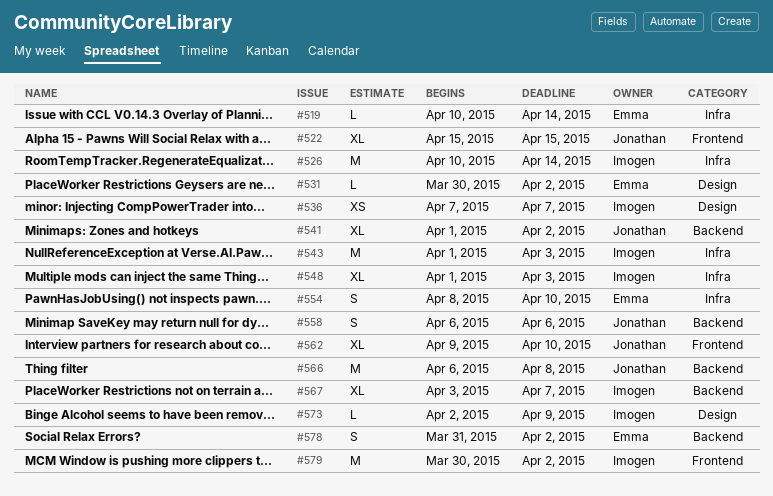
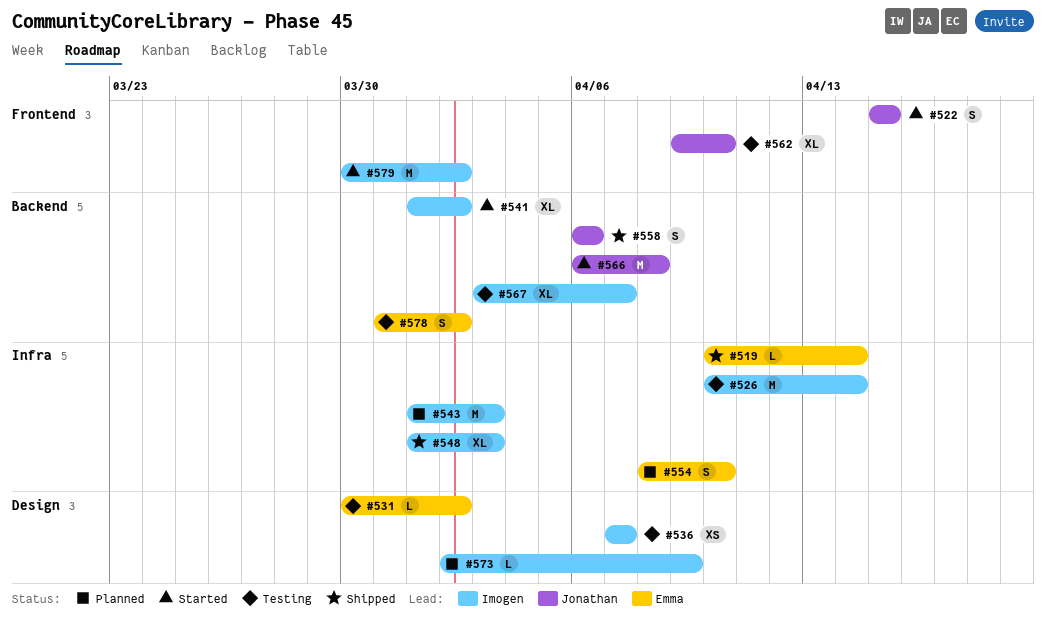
#522, estimate: XL -> S
#541, owner: Jonathan -> Imogen

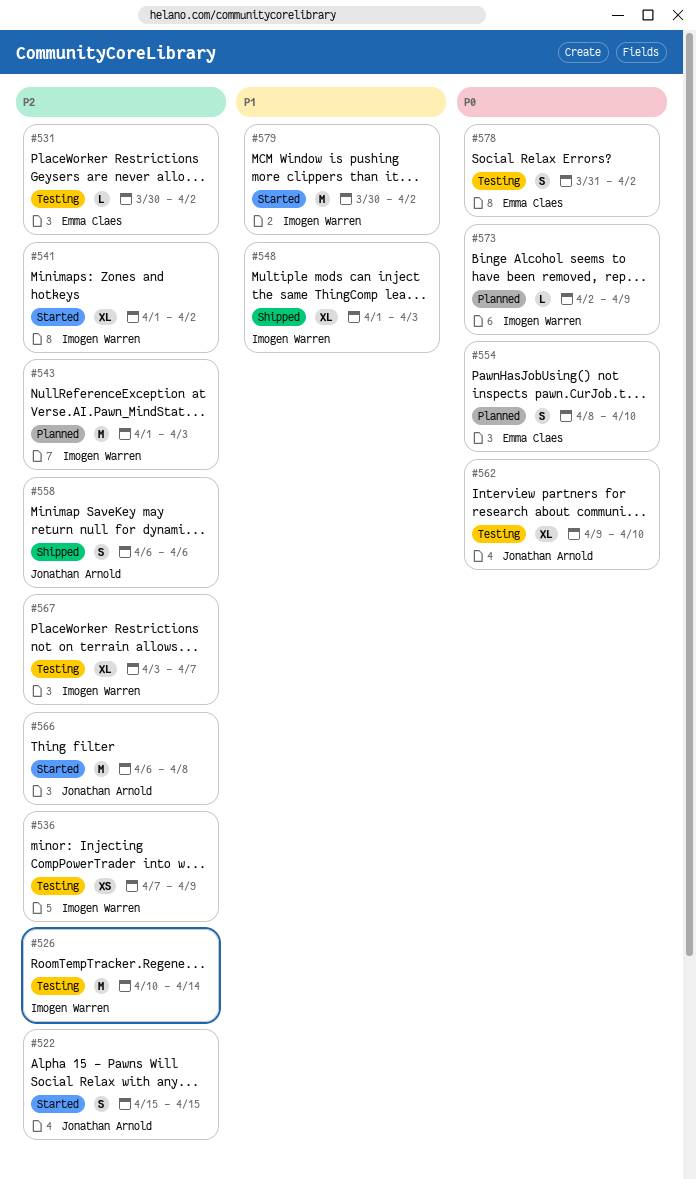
#519: present -> none
#536, due: Apr 7 -> Apr 9

